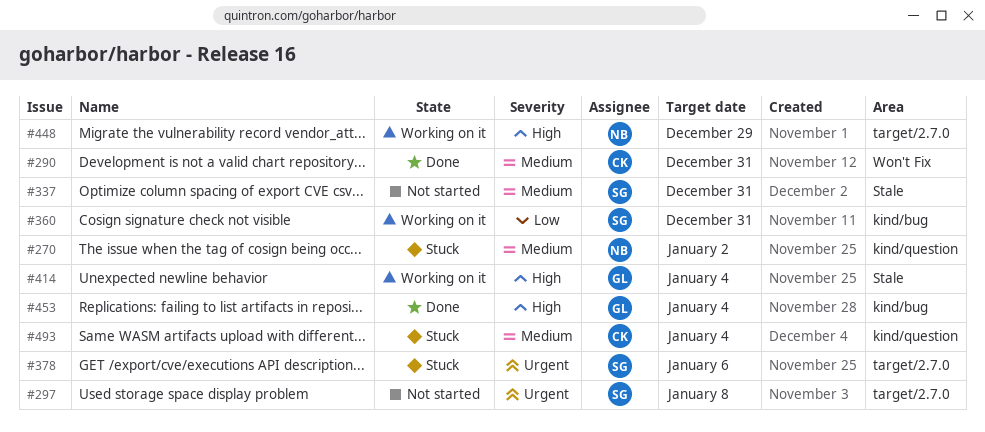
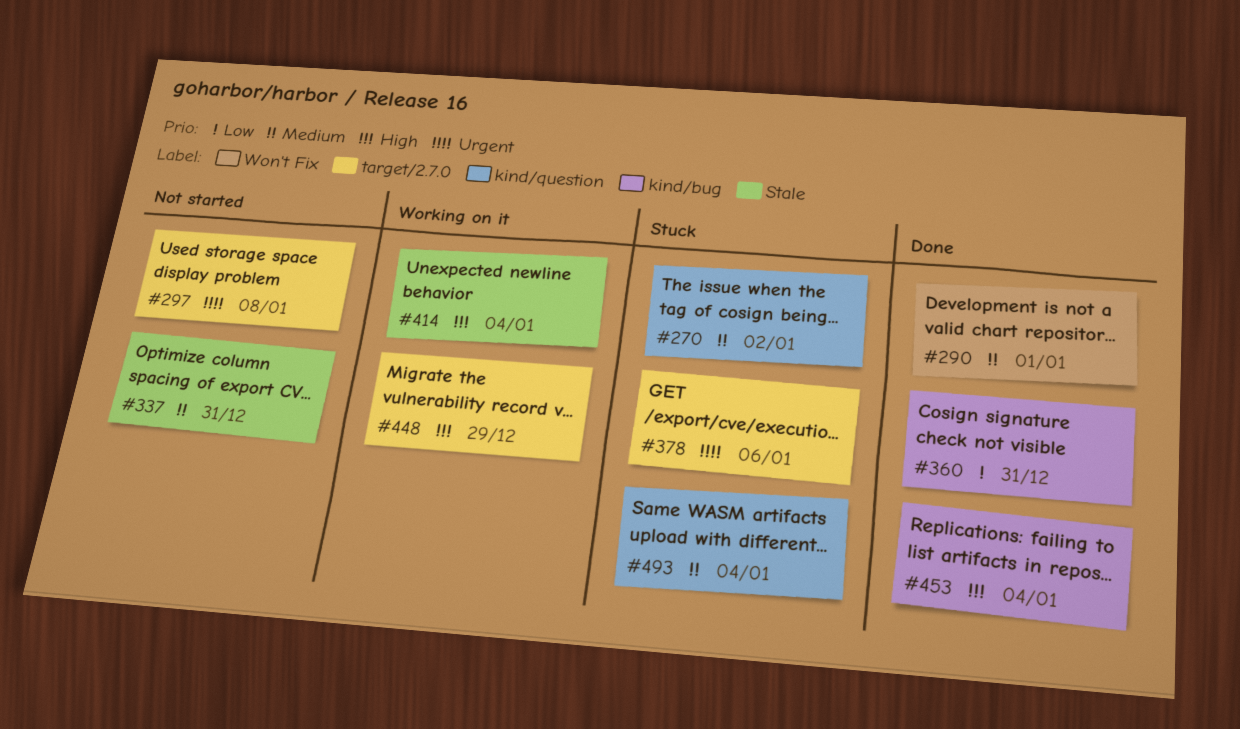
#290, due: Dec 31 -> Jan 1
#360, status: Working on it -> Done

